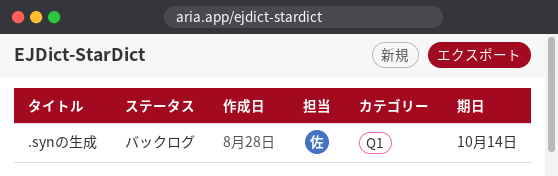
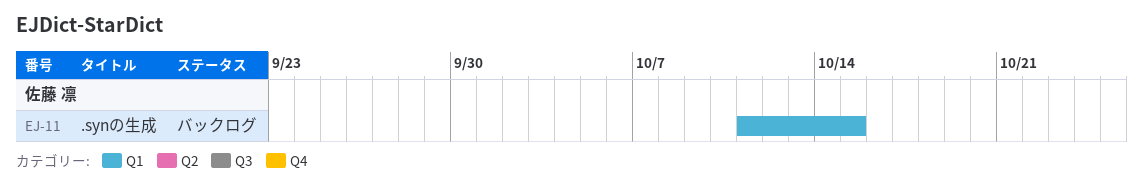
.synの生成, due: Oct 14 -> Oct 15

